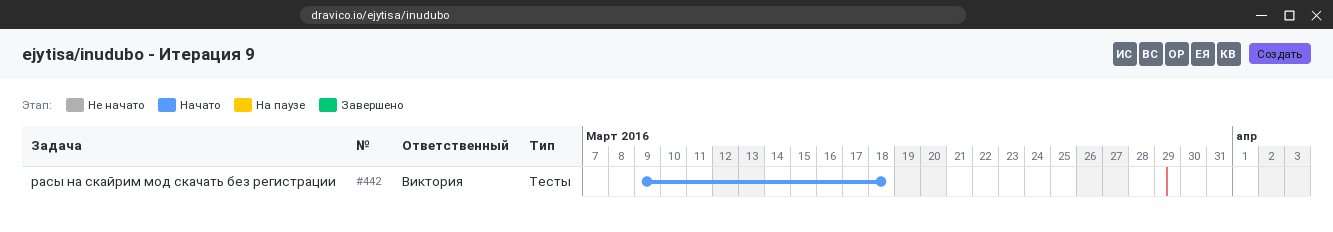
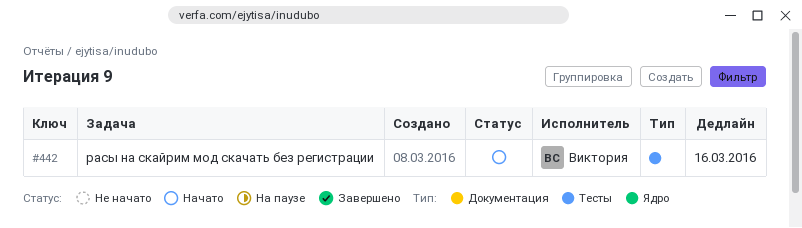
#442, due: Mar 18 -> Mar 16

